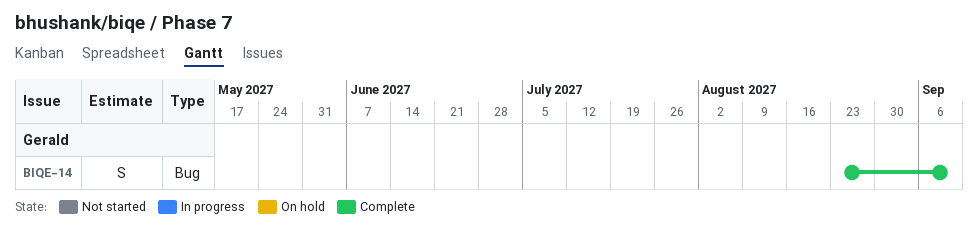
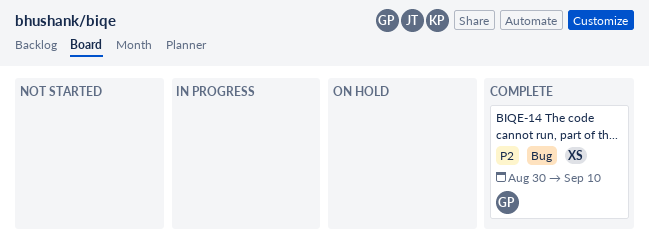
BIQE-14, estimate: S -> XS
BIQE-14, start: Aug 23 -> Aug 30

